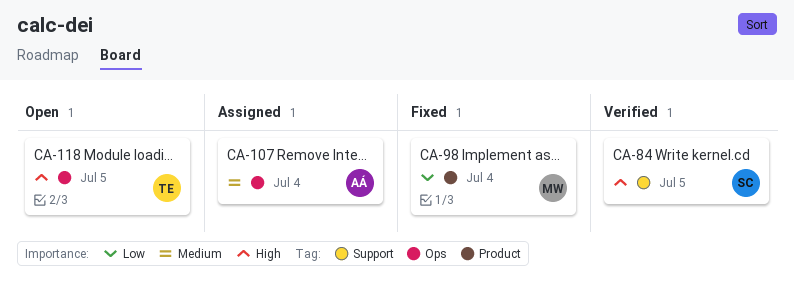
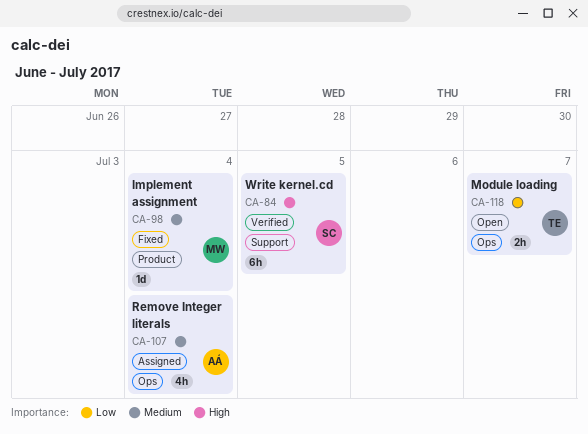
CA-98, priority: Low -> Medium
CA-118, priority: High -> Low
CA-118, due: Jul 5 -> Jul 7

